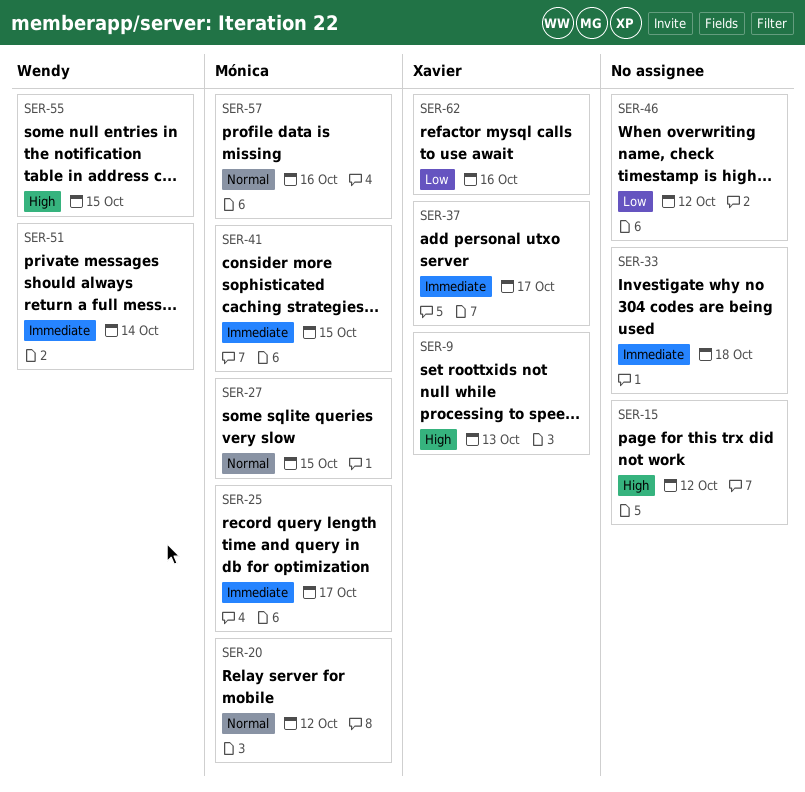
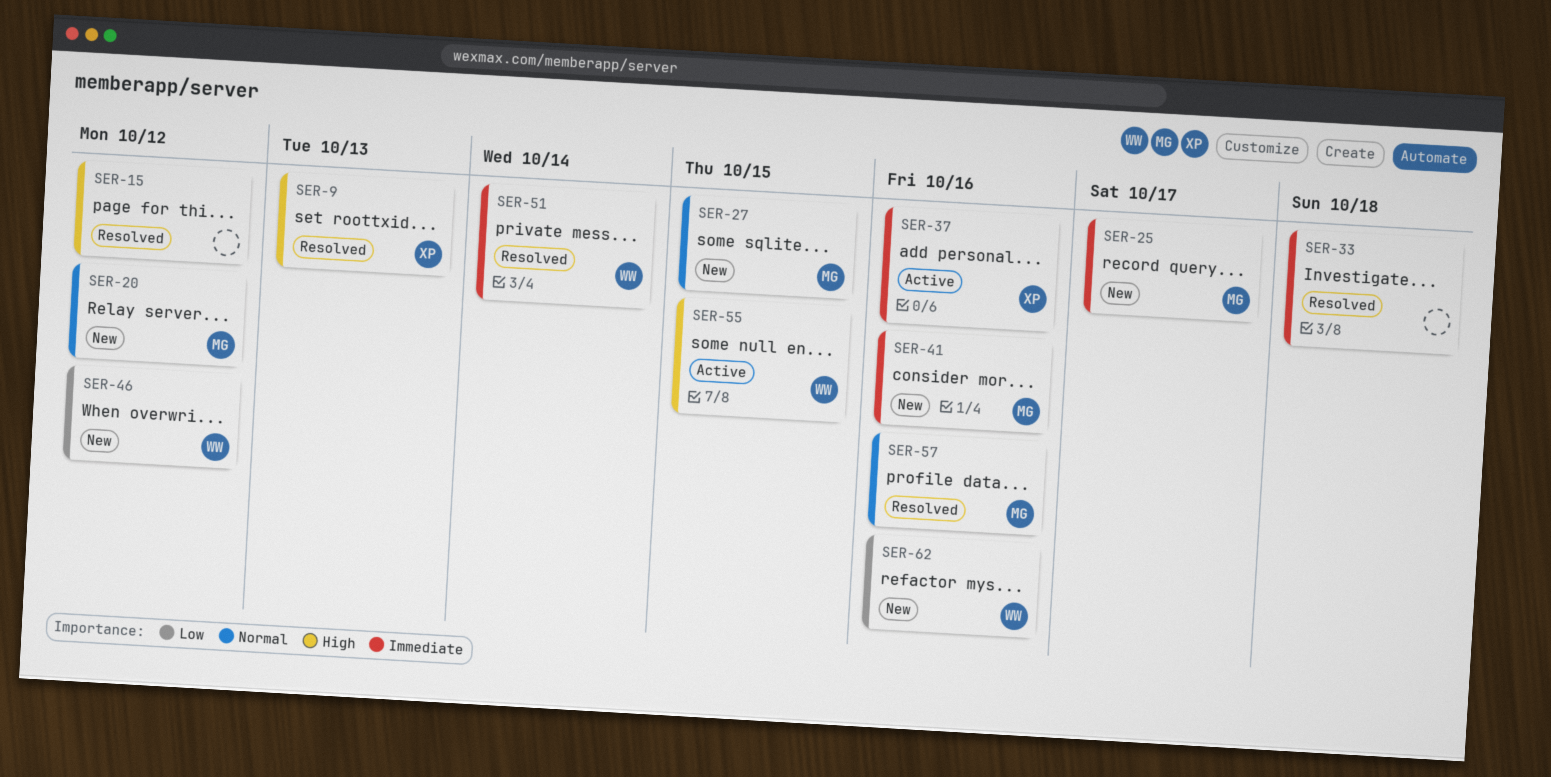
SER-37, due: Oct 17 -> Oct 16
SER-41, due: Oct 15 -> Oct 16
SER-46, owner: none -> Wendy
SER-62, owner: Xavier -> Wendy

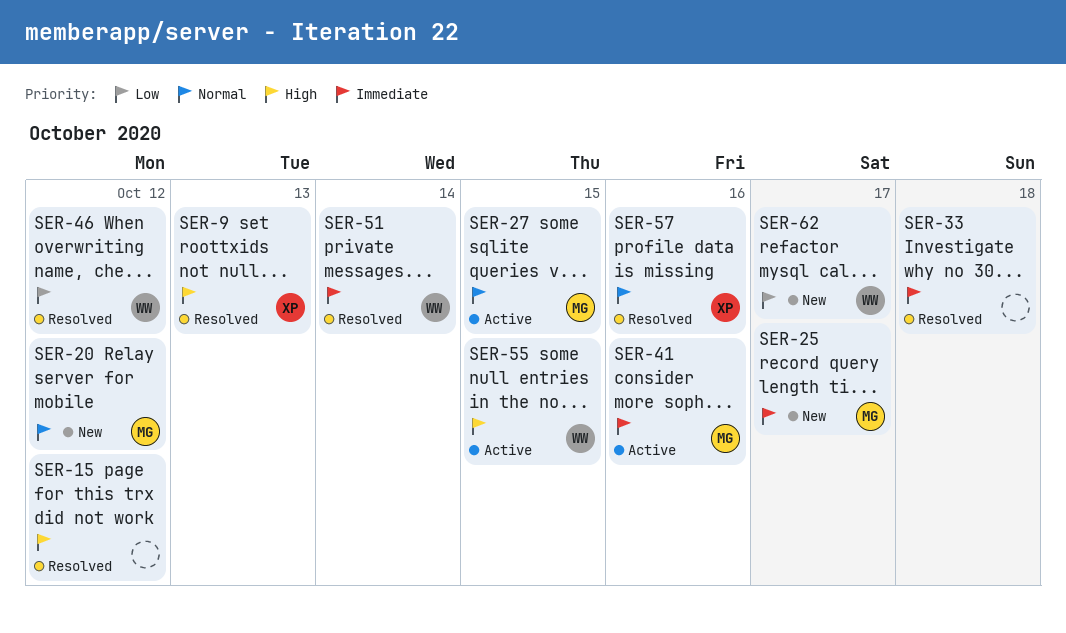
SER-27, status: New -> Active
SER-37: present -> none
SER-41, status: New -> Active
SER-46, status: New -> Resolved
SER-57, owner: MG -> XP
SER-62, due: Oct 16 -> Oct 17

